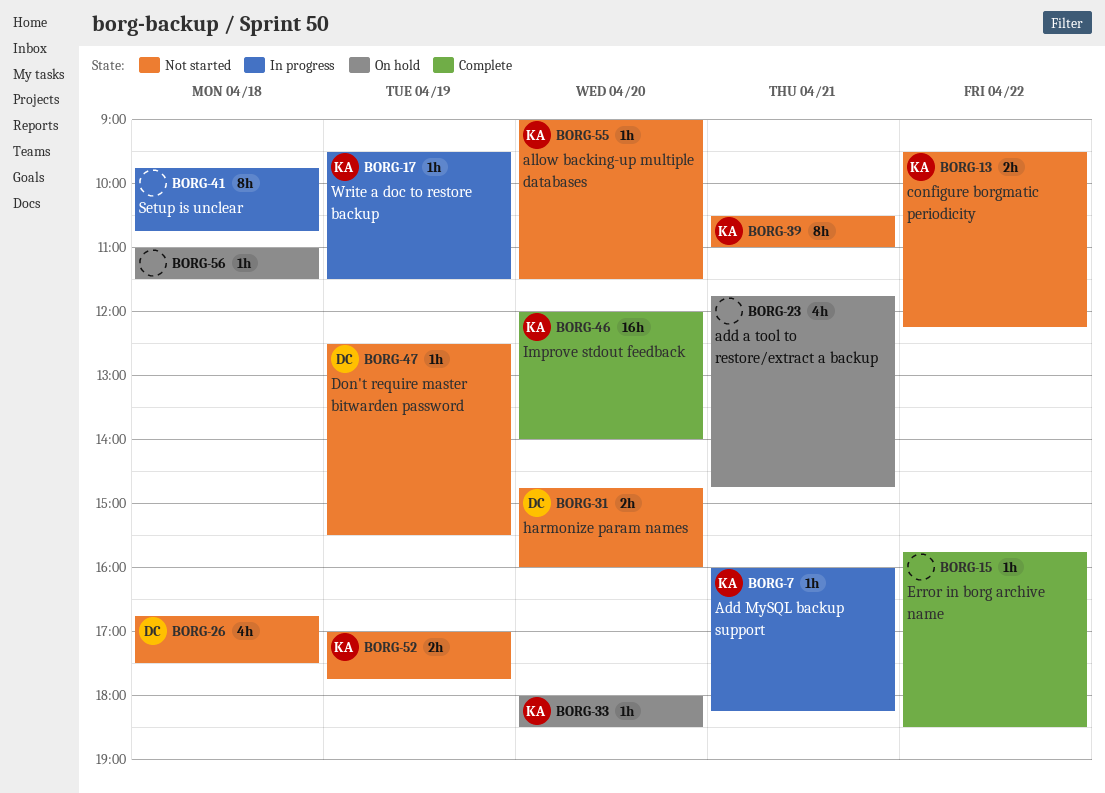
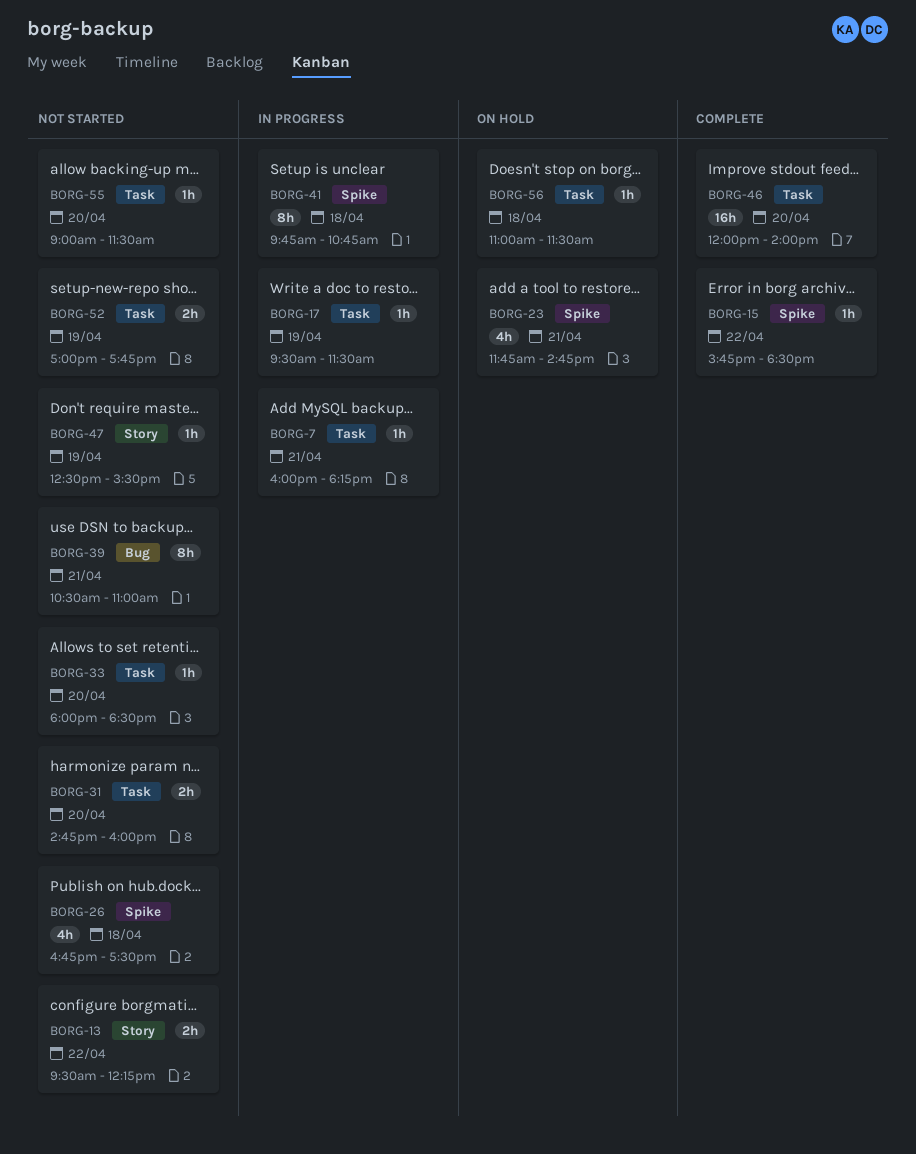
BORG-33, status: On hold -> Not started

